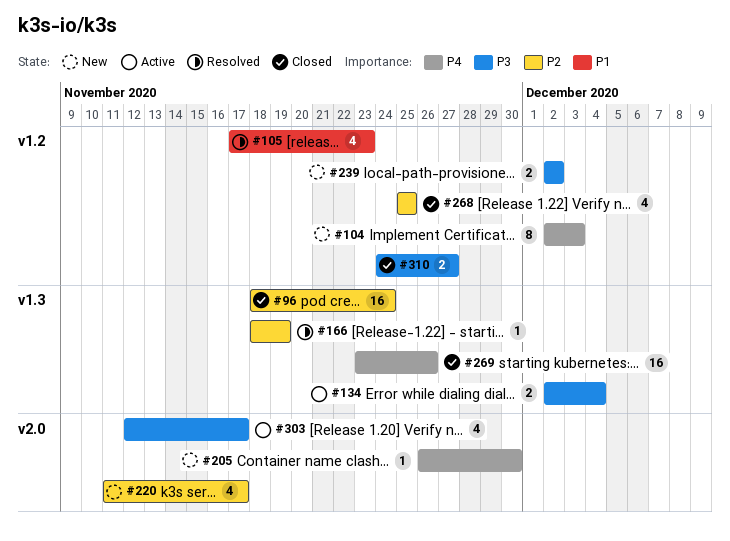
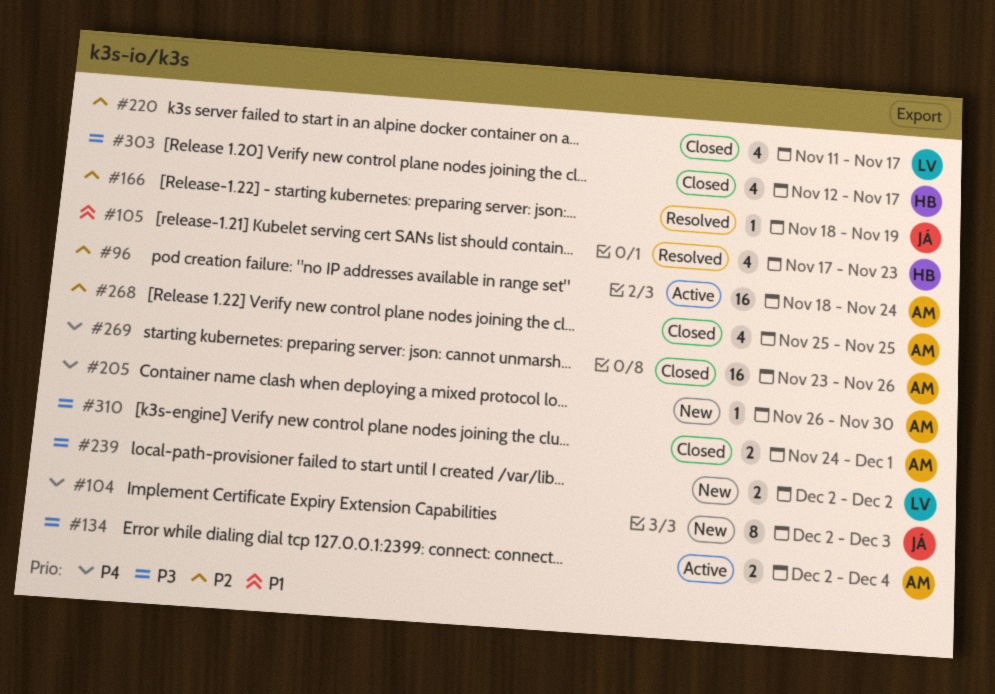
#96, status: Closed -> Active
#220, status: New -> Closed
#303, status: Active -> Closed
#310, due: Nov 27 -> Dec 1

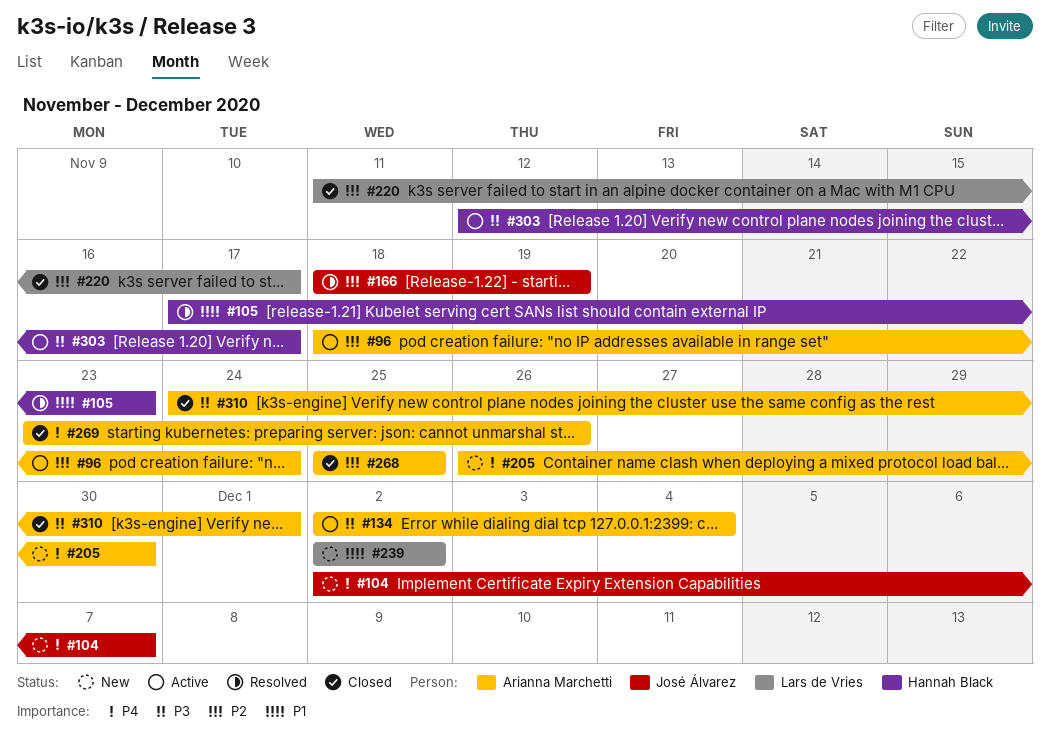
#104, due: Dec 3 -> Dec 7
#239, priority: P3 -> P1
#303, status: Closed -> Active

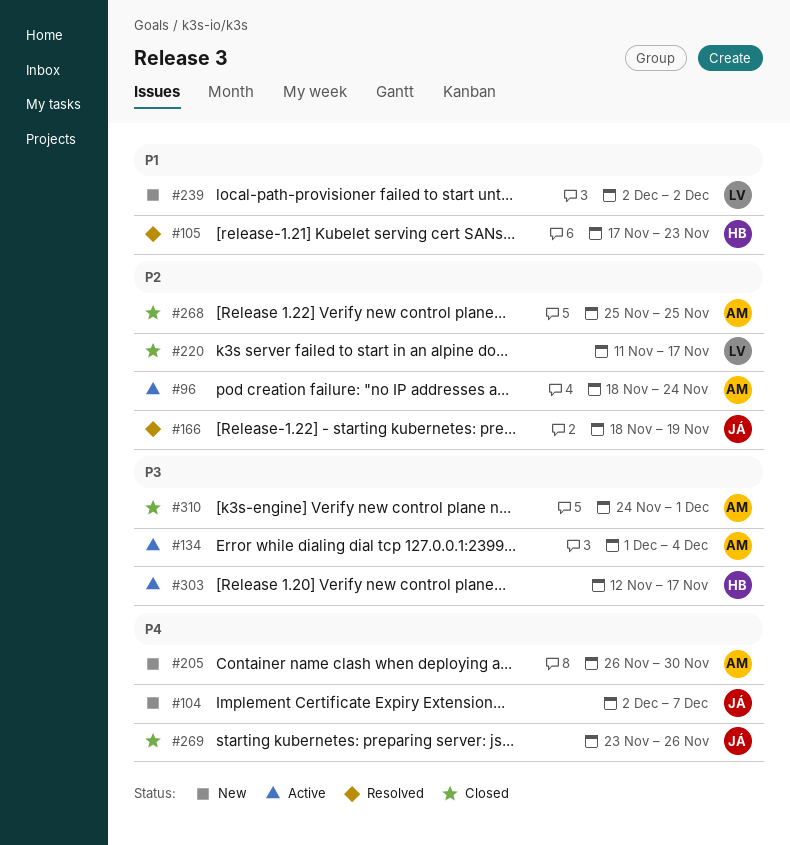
#134, start: Dec 2 -> Dec 1
#269, owner: Arianna Marchetti -> José Álvarez

